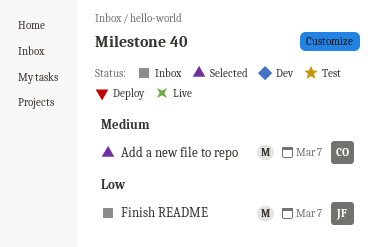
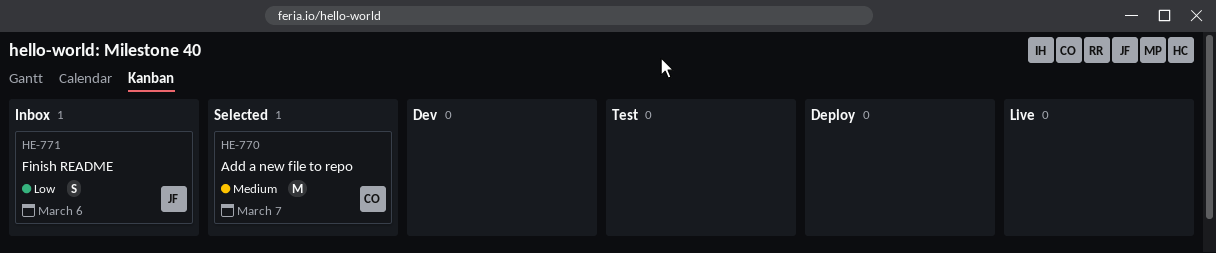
Finish README, estimate: M -> S
Finish README, due: Mar 7 -> Mar 6

